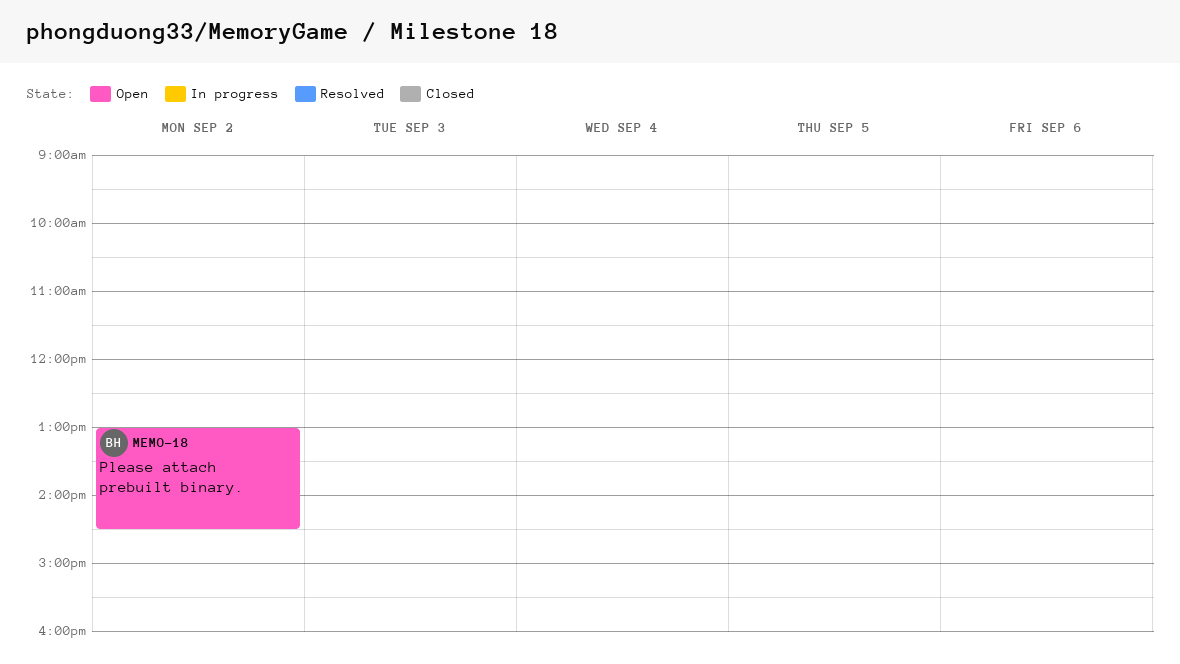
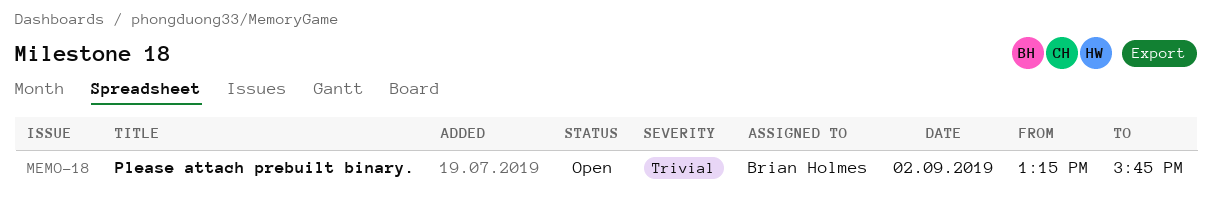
MEMO-18, begins: 13:00 -> 13:15
MEMO-18, ends: 14:30 -> 15:45

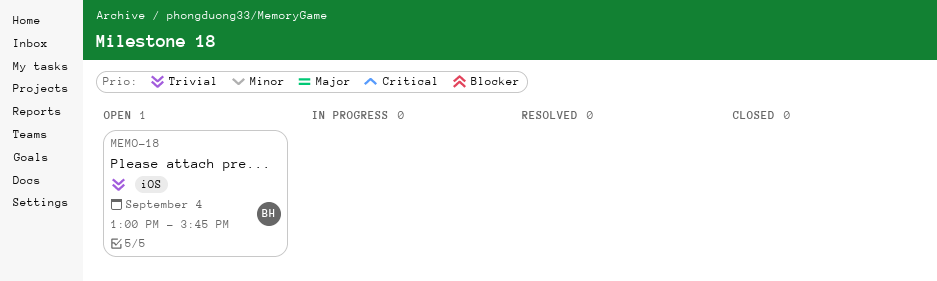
MEMO-18, day: Sep 2 -> Sep 4
MEMO-18, begins: 13:15 -> 13:00

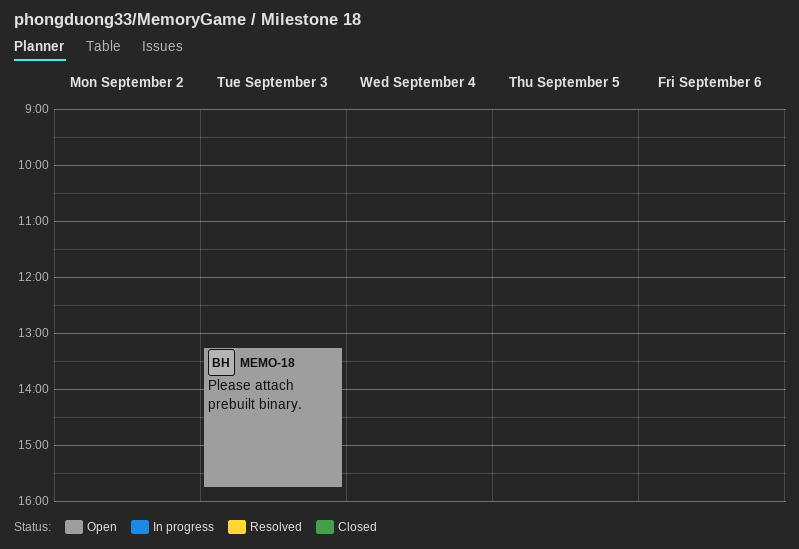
MEMO-18, day: Sep 4 -> Sep 3
MEMO-18, begins: 13:00 -> 13:15

